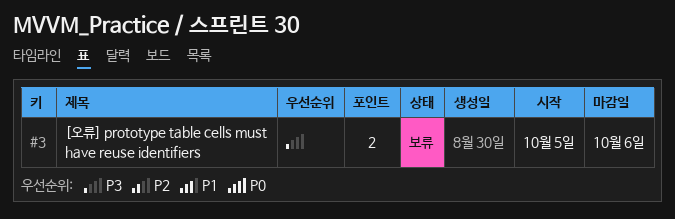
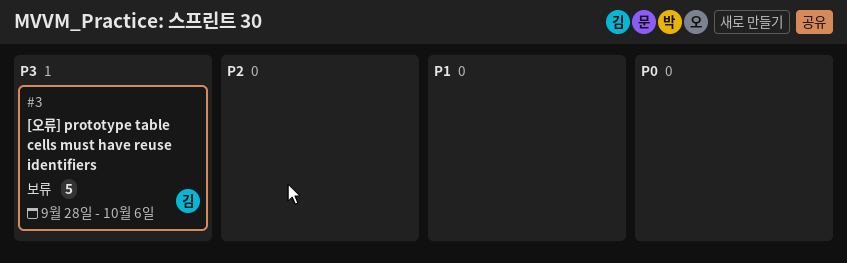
#3, estimate: 2 -> 5
#3, start: Oct 5 -> Sep 28

